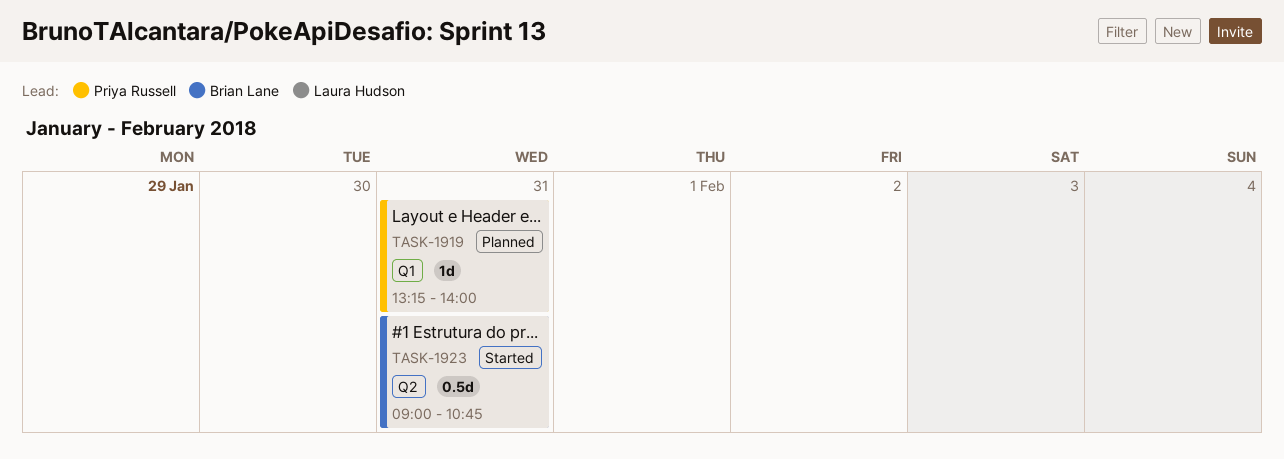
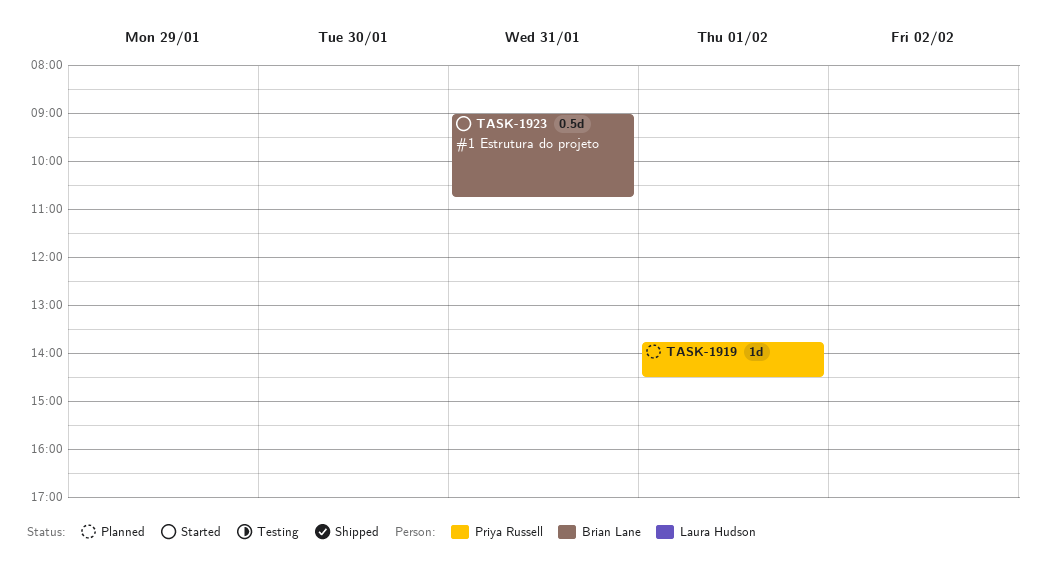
TASK-1919, day: Jan 31 -> Feb 1
TASK-1919, begins: 13:15 -> 13:45
TASK-1919, ends: 14:00 -> 14:30

